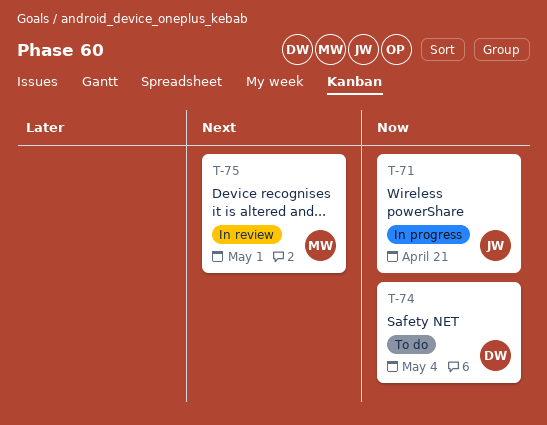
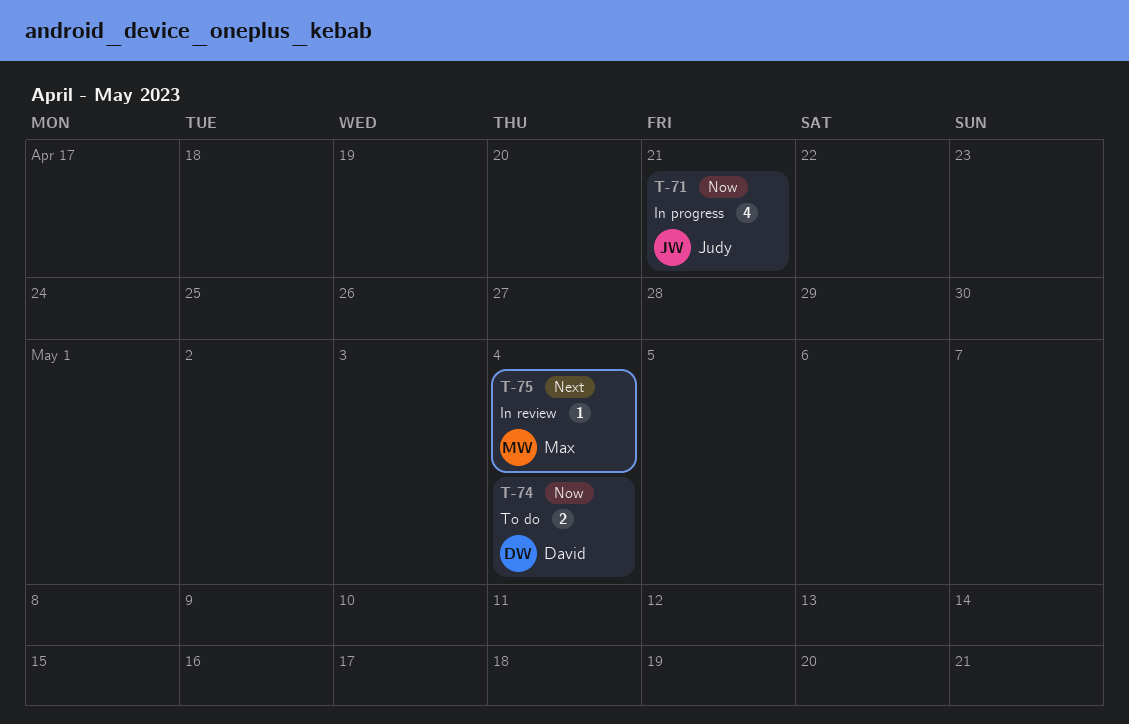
T-75, due: May 1 -> May 4

